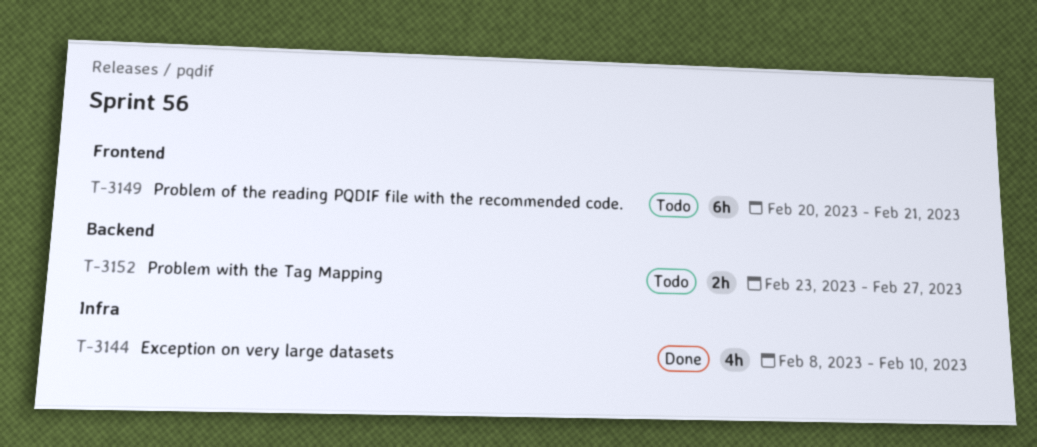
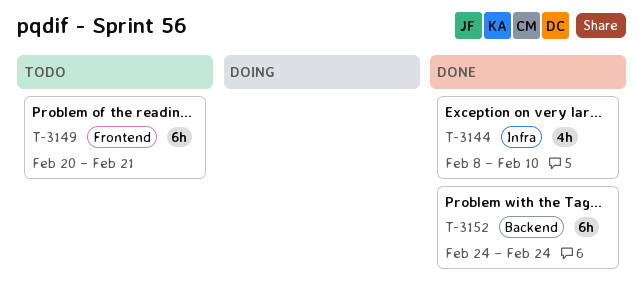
T-3152, status: Todo -> Done
T-3152, estimate: 2h -> 6h
T-3152, start: Feb 23 -> Feb 24
T-3152, due: Feb 27 -> Feb 24

